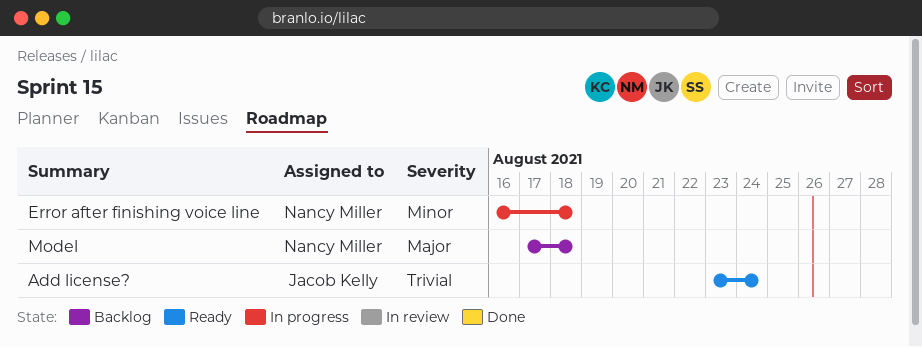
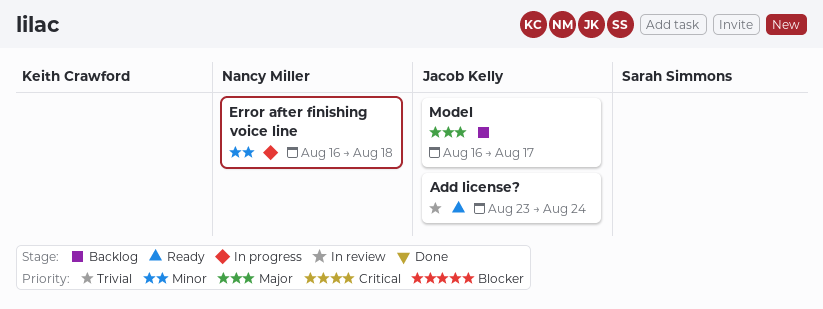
Model, owner: Nancy Miller -> Jacob Kelly
Model, start: Aug 17 -> Aug 16
Model, due: Aug 18 -> Aug 17

